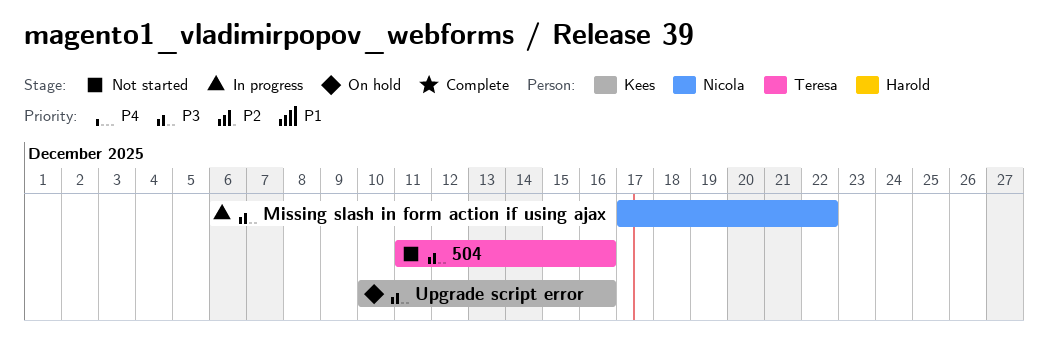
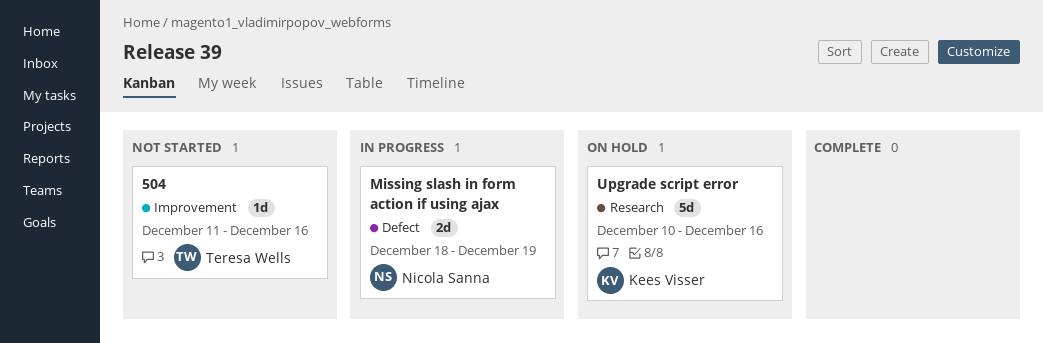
Missing slash in form action if using ajax, start: Dec 17 -> Dec 18
Missing slash in form action if using ajax, due: Dec 22 -> Dec 19

